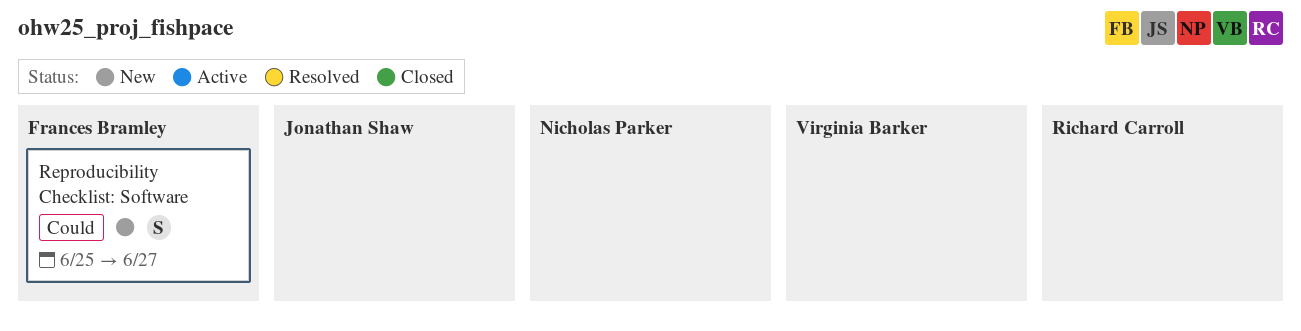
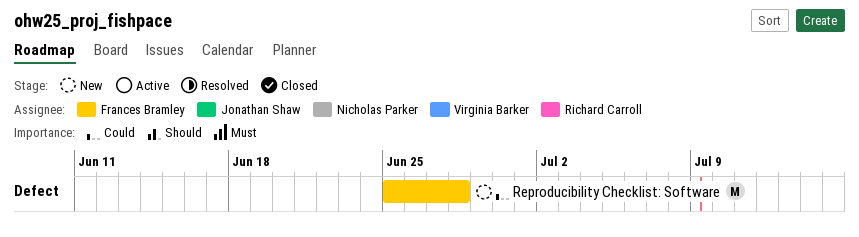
Reproducibility Checklist: Software, estimate: S -> M
Reproducibility Checklist: Software, due: Jun 27 -> Jun 28

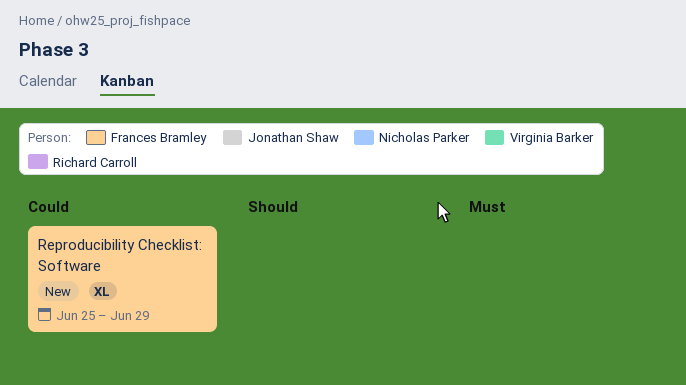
Reproducibility Checklist: Software, estimate: M -> XL
Reproducibility Checklist: Software, due: Jun 28 -> Jun 29

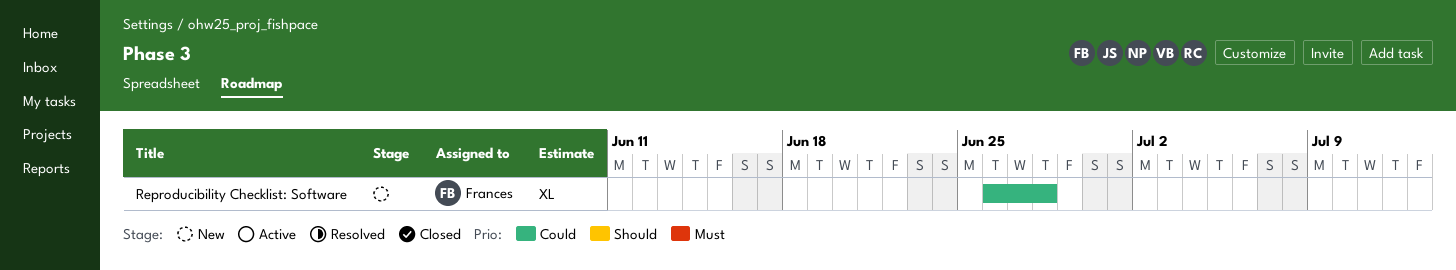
Reproducibility Checklist: Software, start: Jun 25 -> Jun 26
Reproducibility Checklist: Software, due: Jun 29 -> Jun 28

